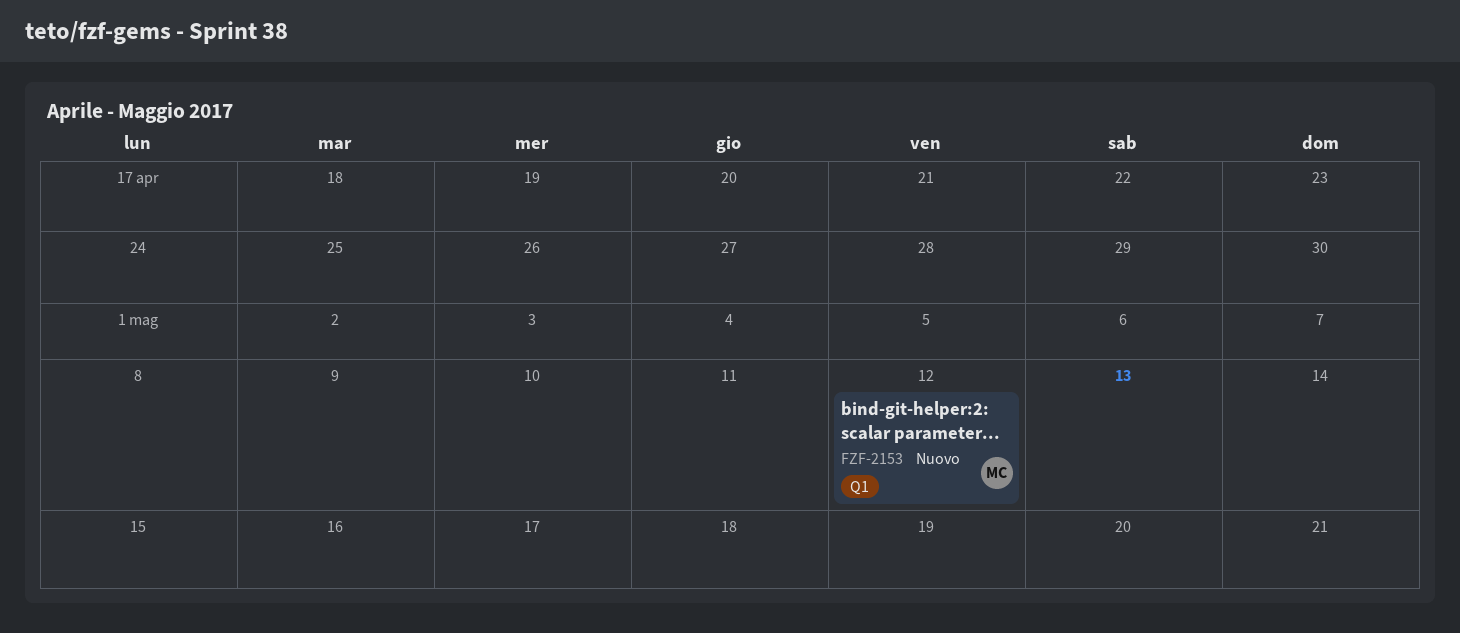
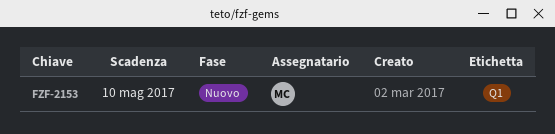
FZF-2153, due: May 12 -> May 10

